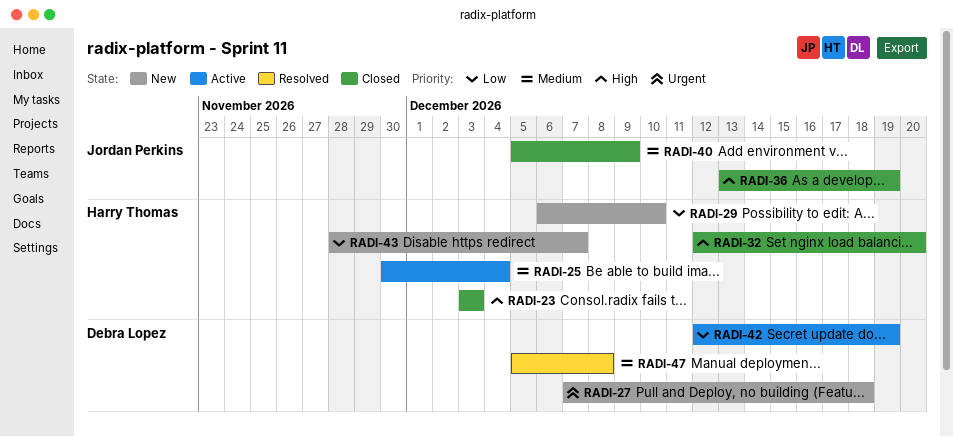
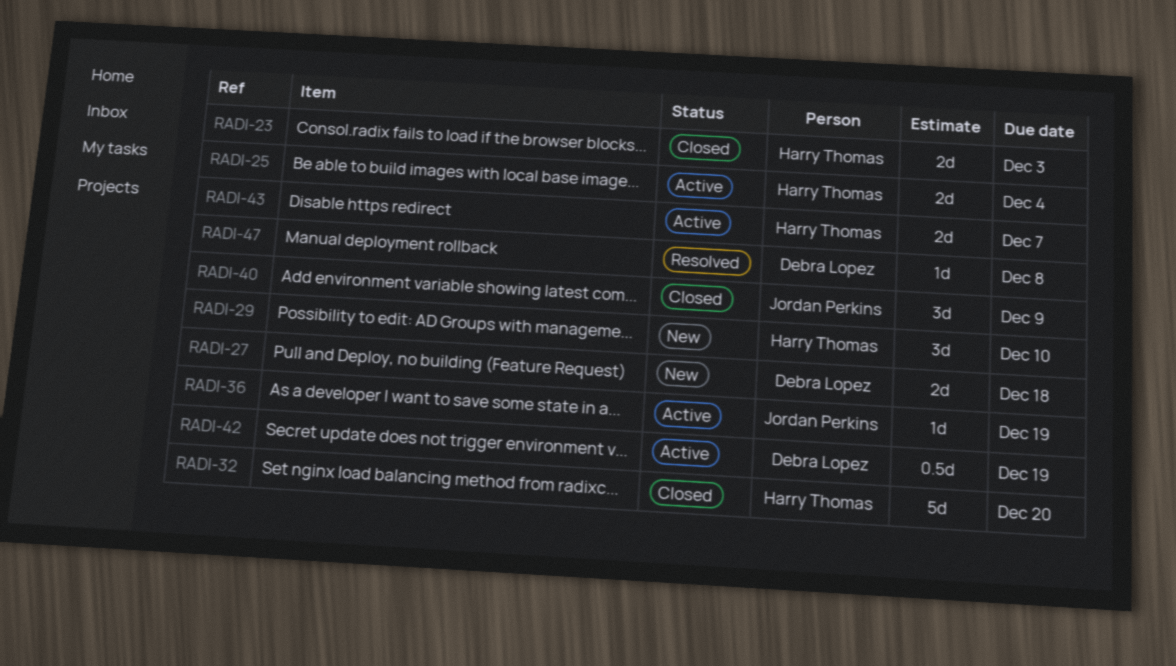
RADI-36, status: Closed -> Active
RADI-43, status: New -> Active

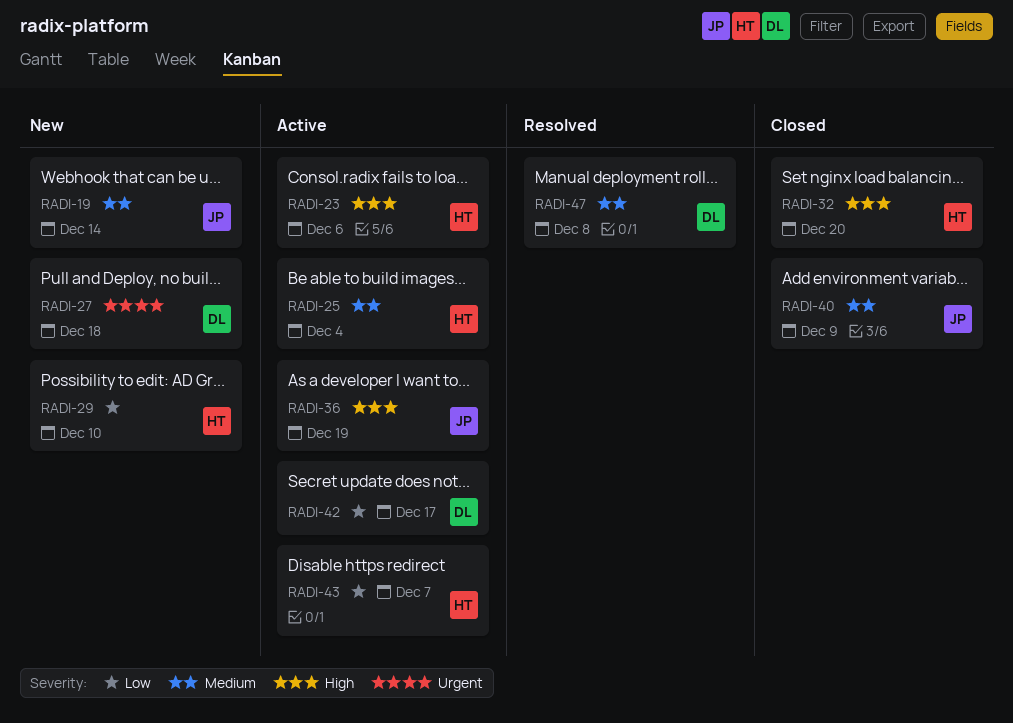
RADI-19: none -> present
RADI-23, status: Closed -> Active
RADI-23, due: Dec 3 -> Dec 6
RADI-42, due: Dec 19 -> Dec 17

